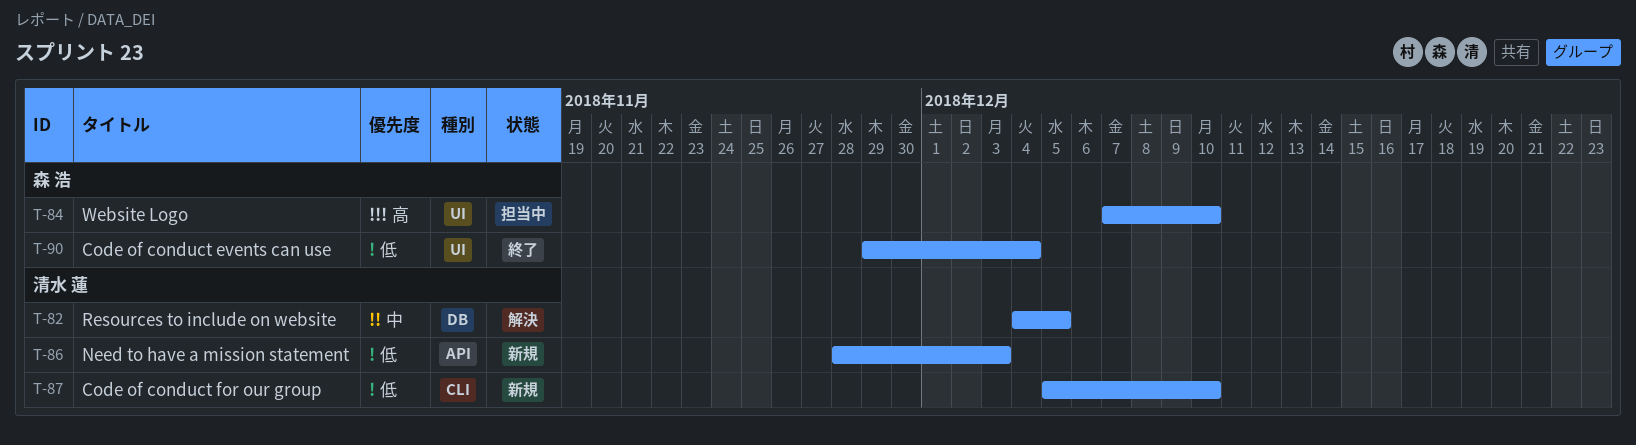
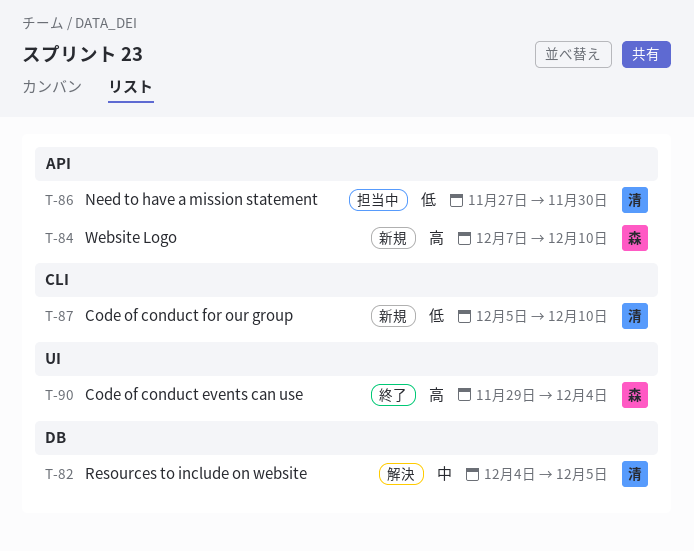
T-84, status: 担当中 -> 新規
T-84, label: UI -> API
T-86, status: 新規 -> 担当中
T-86, start: Nov 28 -> Nov 27
T-86, due: Dec 3 -> Nov 30
T-90, priority: 低 -> 高

